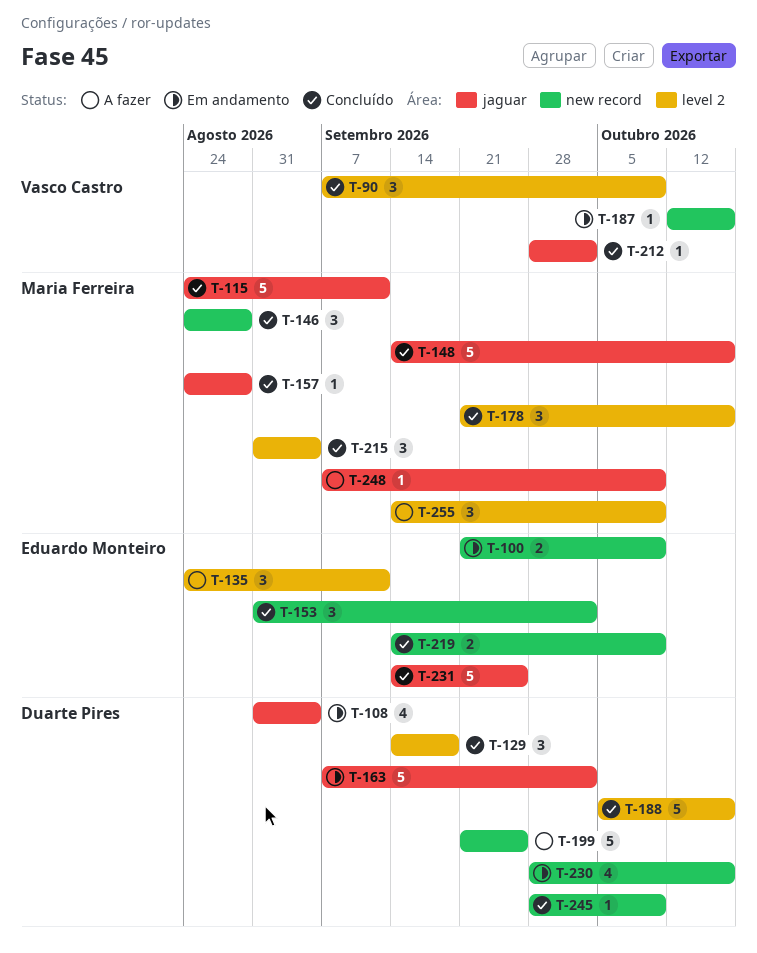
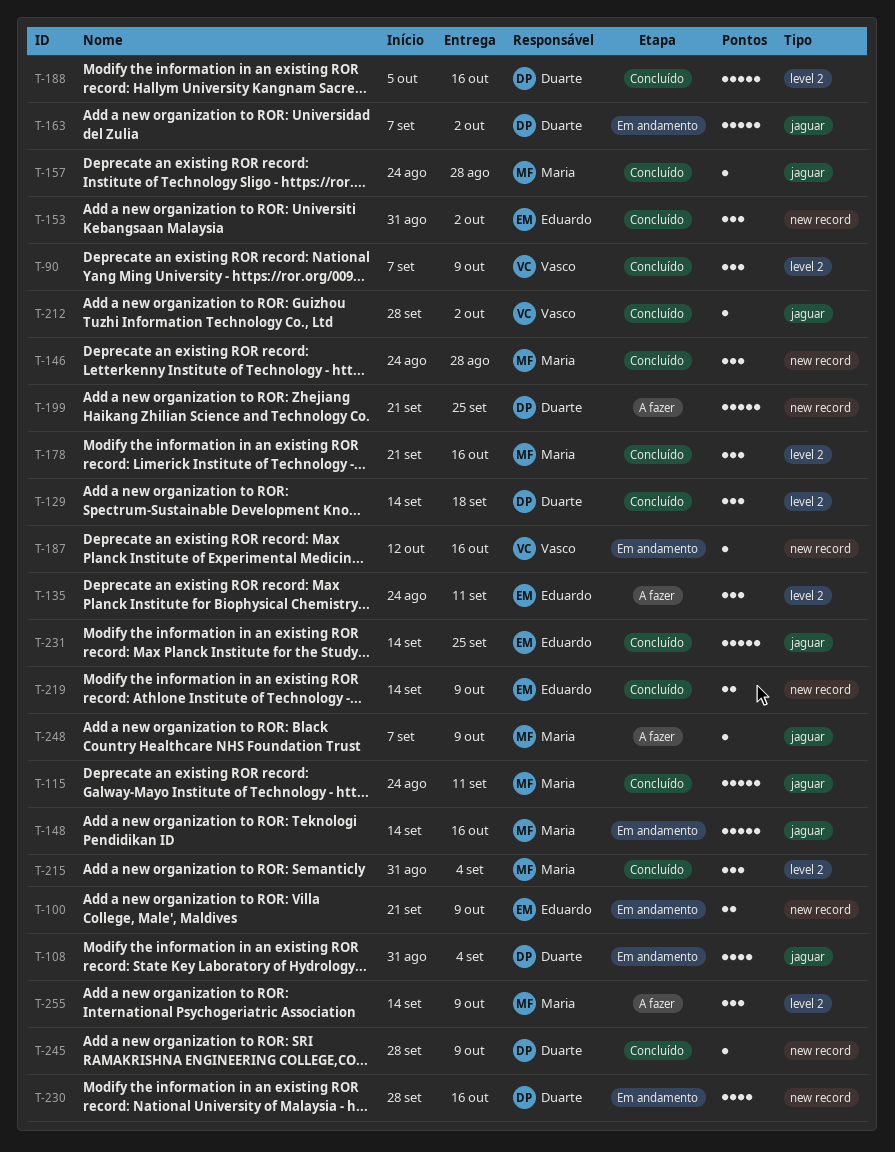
T-148, status: Concluído -> Em andamento

